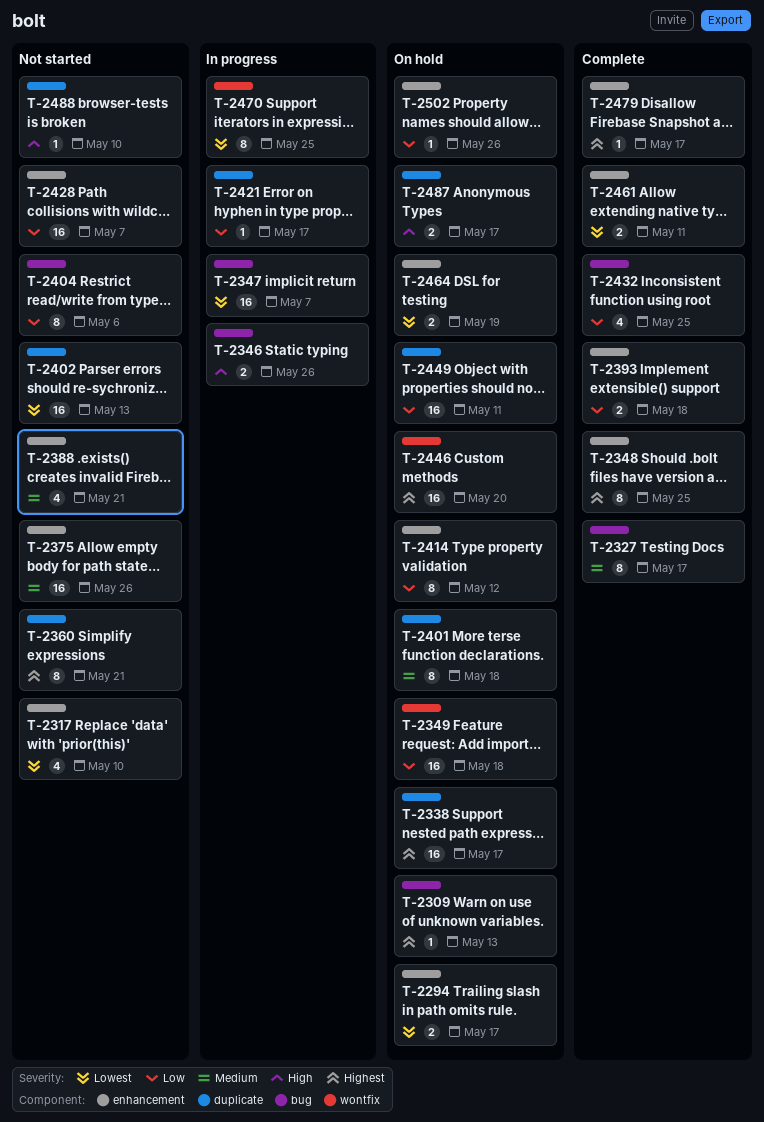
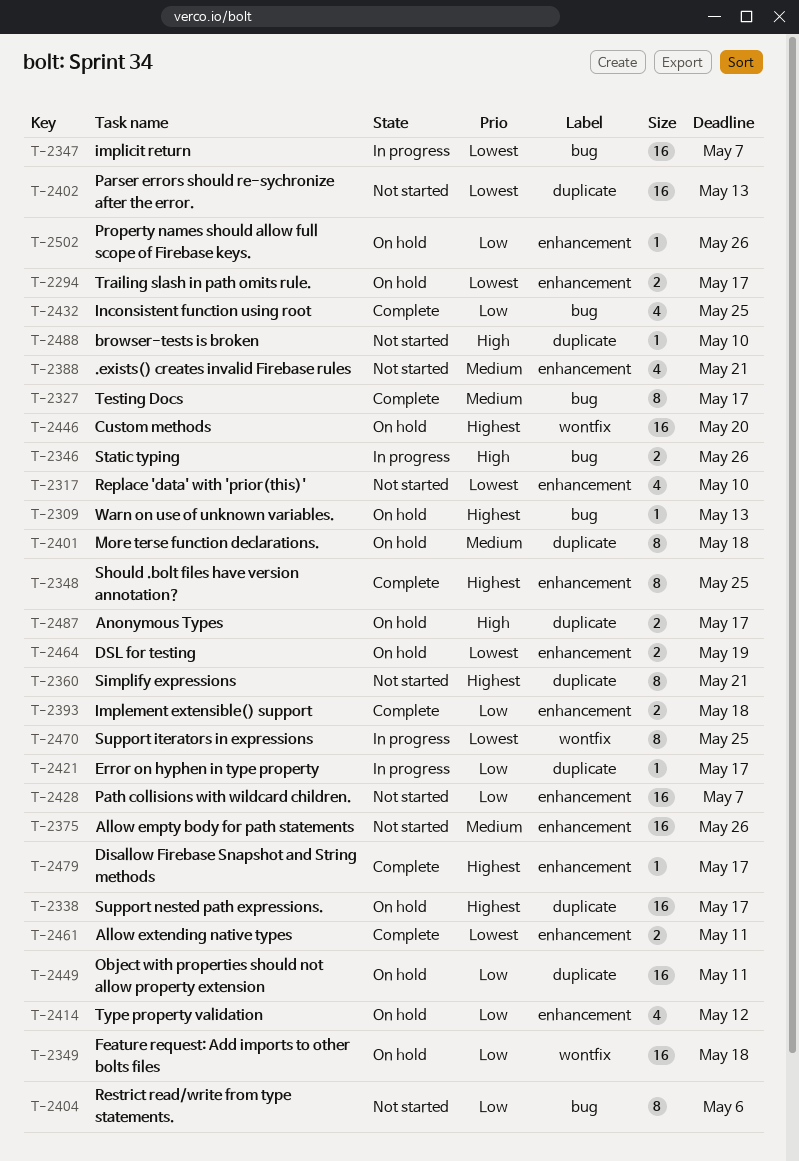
T-2414, estimate: 8 -> 4

